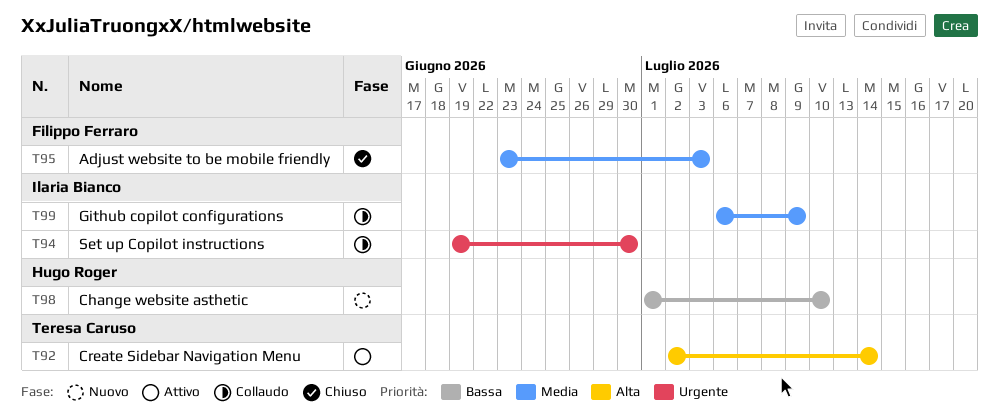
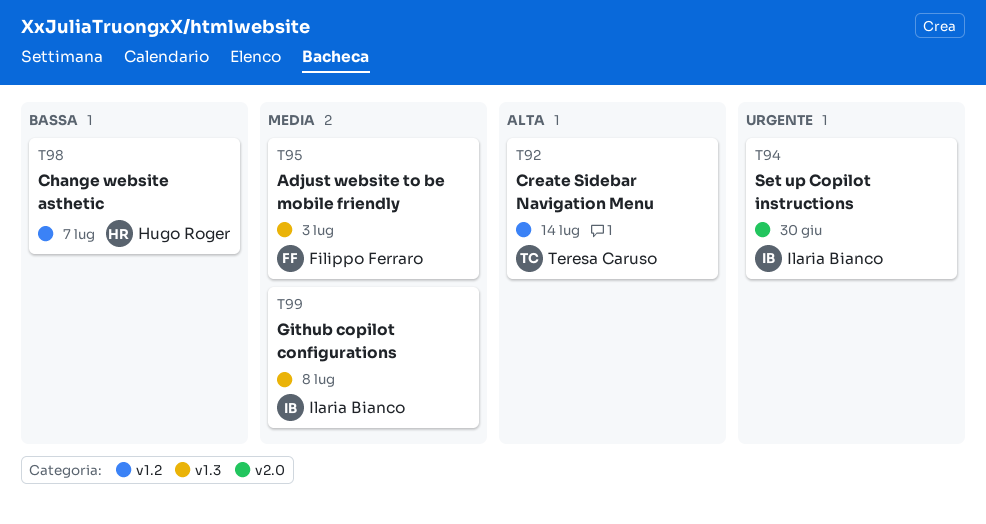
T98, due: Jul 10 -> Jul 7
T99, due: Jul 9 -> Jul 8

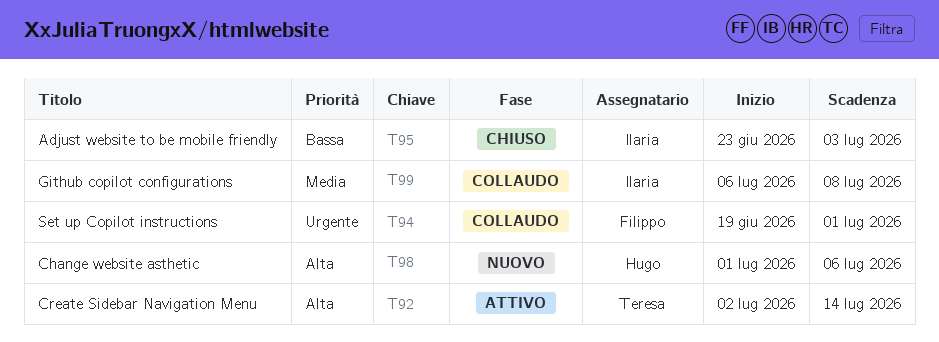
T94, owner: Ilaria Bianco -> Filippo Ferraro
T94, due: Jun 30 -> Jul 1
T95, owner: Filippo Ferraro -> Ilaria Bianco
T95, priority: Media -> Bassa
T98, priority: Bassa -> Alta
T98, due: Jul 7 -> Jul 6

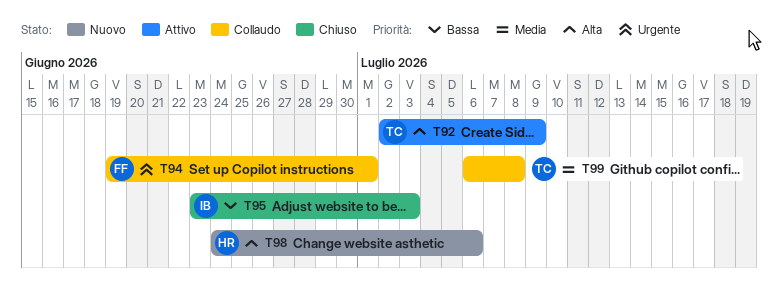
T92, due: Jul 14 -> Jul 9
T98, start: Jul 1 -> Jun 24
T99, owner: Ilaria -> Teresa

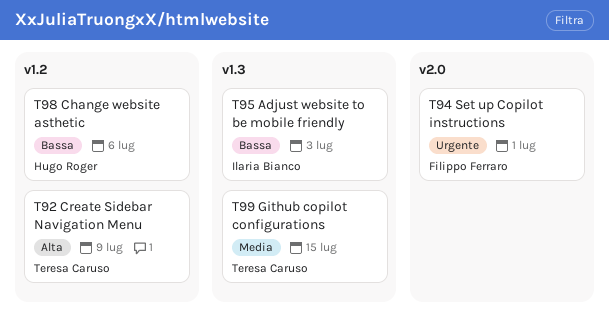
T98, priority: Alta -> Bassa
T99, due: Jul 8 -> Jul 15

